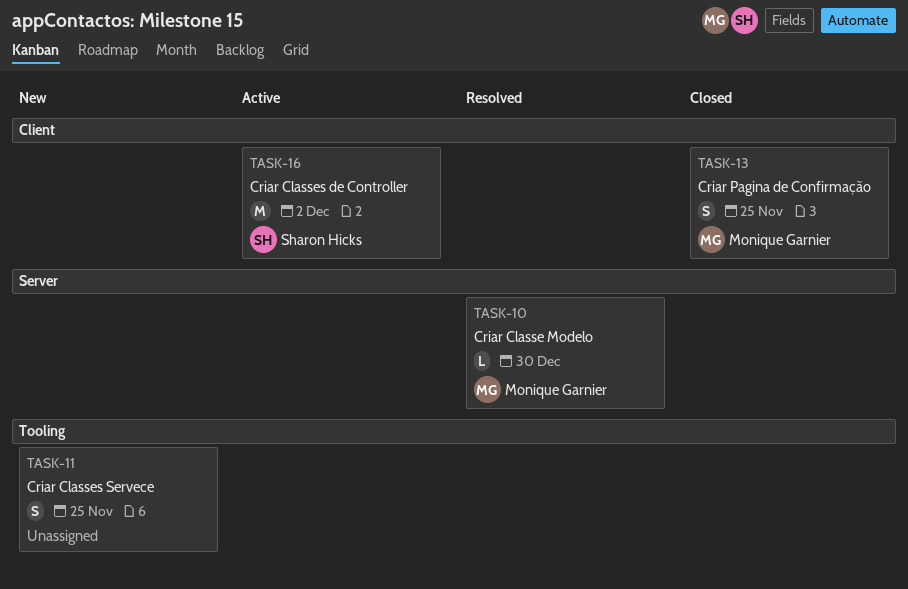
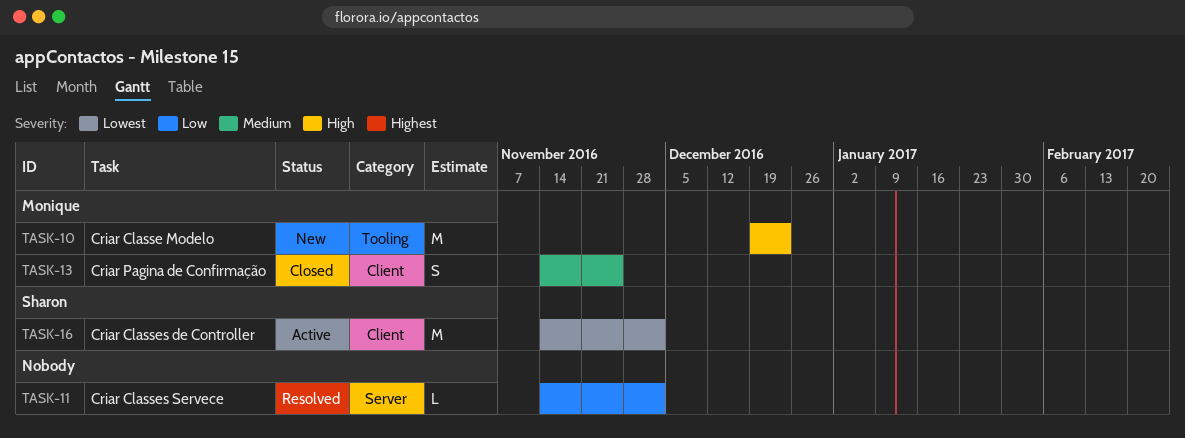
TASK-10, status: Resolved -> New
TASK-10, label: Server -> Tooling
TASK-10, estimate: L -> M
TASK-10, due: Dec 30 -> Dec 23
TASK-11, status: New -> Resolved
TASK-11, label: Tooling -> Server
TASK-11, estimate: S -> L
TASK-11, due: Nov 25 -> Dec 2

